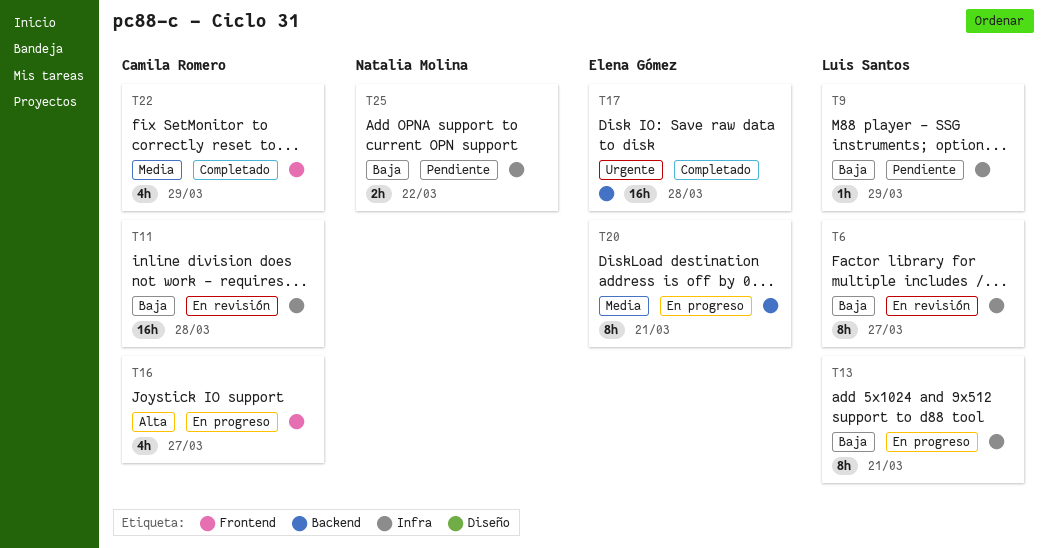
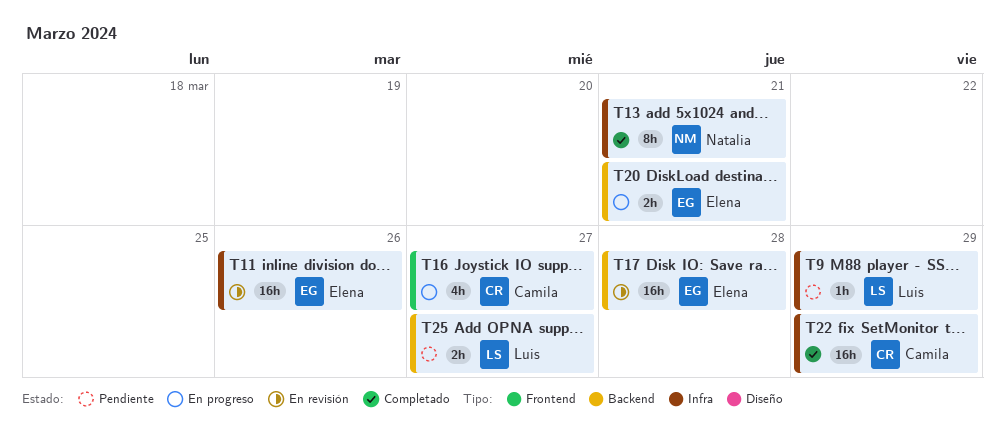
T6: present -> none
T11, owner: Camila Romero -> Elena Gómez
T11, due: Mar 28 -> Mar 26
T13, status: En progreso -> Completado
T13, owner: Luis Santos -> Natalia Molina
T17, status: Completado -> En revisión
T20, estimate: 8h -> 2h
T22, label: Frontend -> Infra
T22, estimate: 4h -> 16h
T25, owner: Natalia Molina -> Luis Santos
T25, label: Infra -> Backend
T25, due: Mar 22 -> Mar 27

